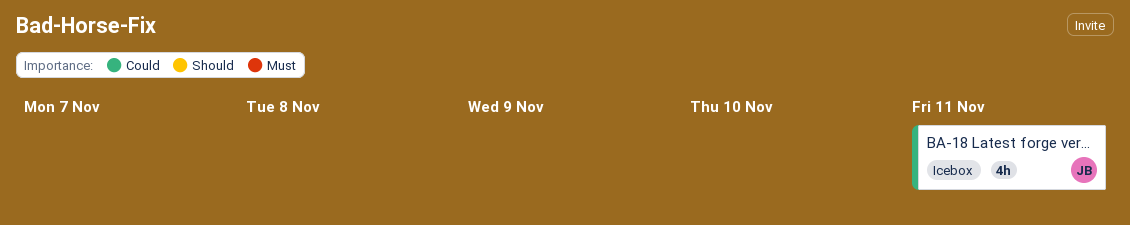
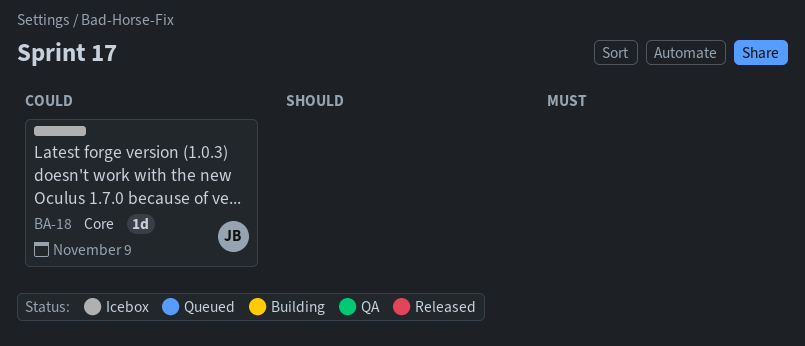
BA-18, estimate: 4h -> 1d
BA-18, due: Nov 11 -> Nov 9

